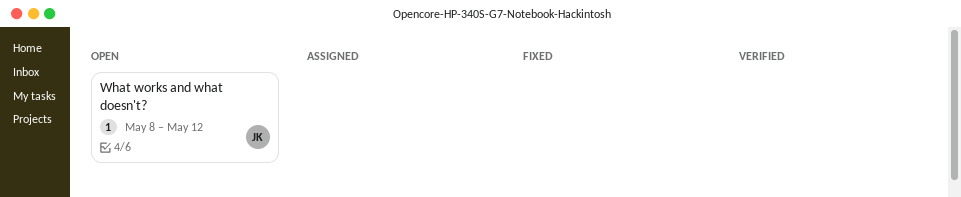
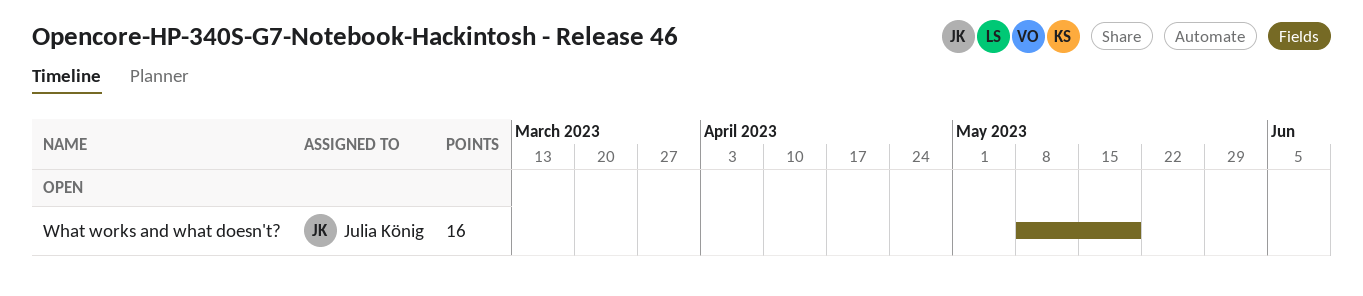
What works and what doesn't?, estimate: 1 -> 16
What works and what doesn't?, due: May 12 -> May 19

